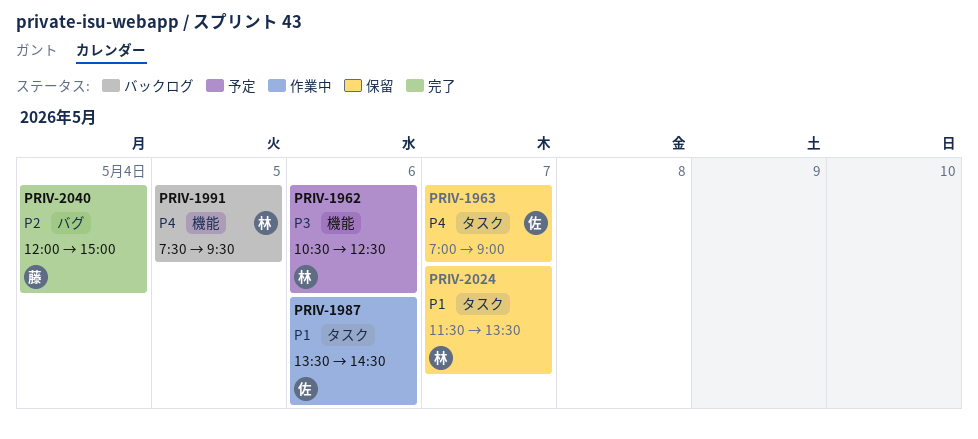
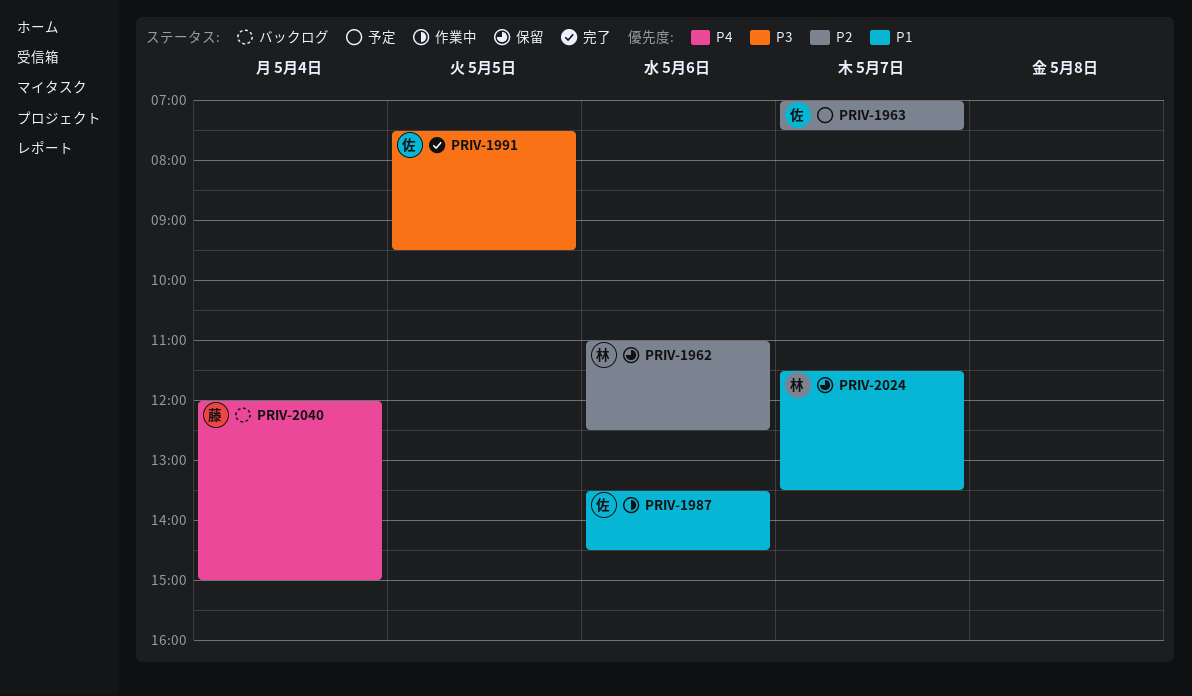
PRIV-1962, status: 予定 -> 保留
PRIV-1962, priority: P3 -> P2
PRIV-1962, begins: 10:30 -> 11:00
PRIV-1963, status: 保留 -> 予定
PRIV-1963, priority: P4 -> P2
PRIV-1963, ends: 09:00 -> 07:30
PRIV-1991, status: バックログ -> 完了
PRIV-1991, owner: 林 -> 佐
PRIV-1991, priority: P4 -> P3
PRIV-2040, status: 完了 -> バックログ
PRIV-2040, priority: P2 -> P4

